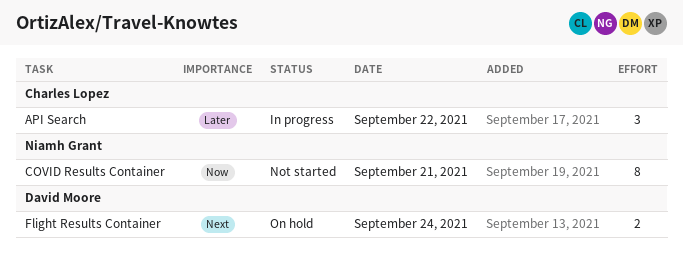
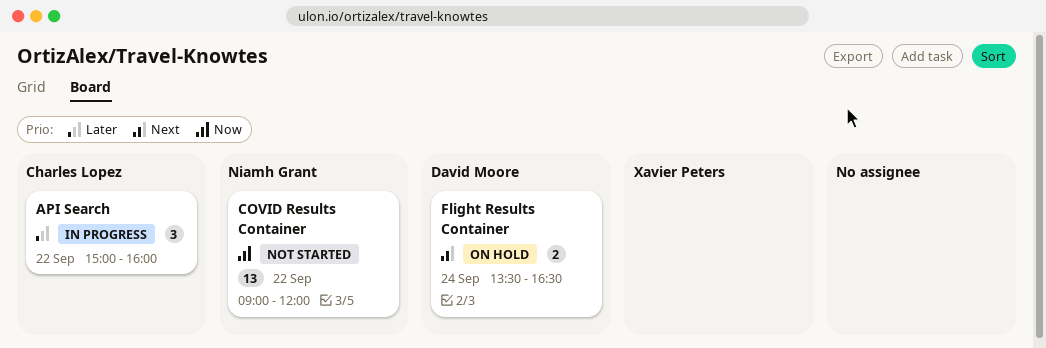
COVID Results Container, estimate: 8 -> 13
COVID Results Container, day: Sep 21 -> Sep 22

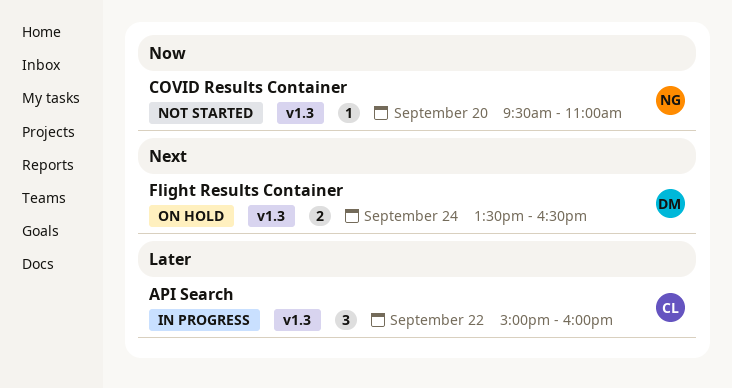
COVID Results Container, estimate: 13 -> 1
COVID Results Container, day: Sep 22 -> Sep 20
COVID Results Container, begins: 09:00 -> 09:30
COVID Results Container, ends: 12:00 -> 11:00

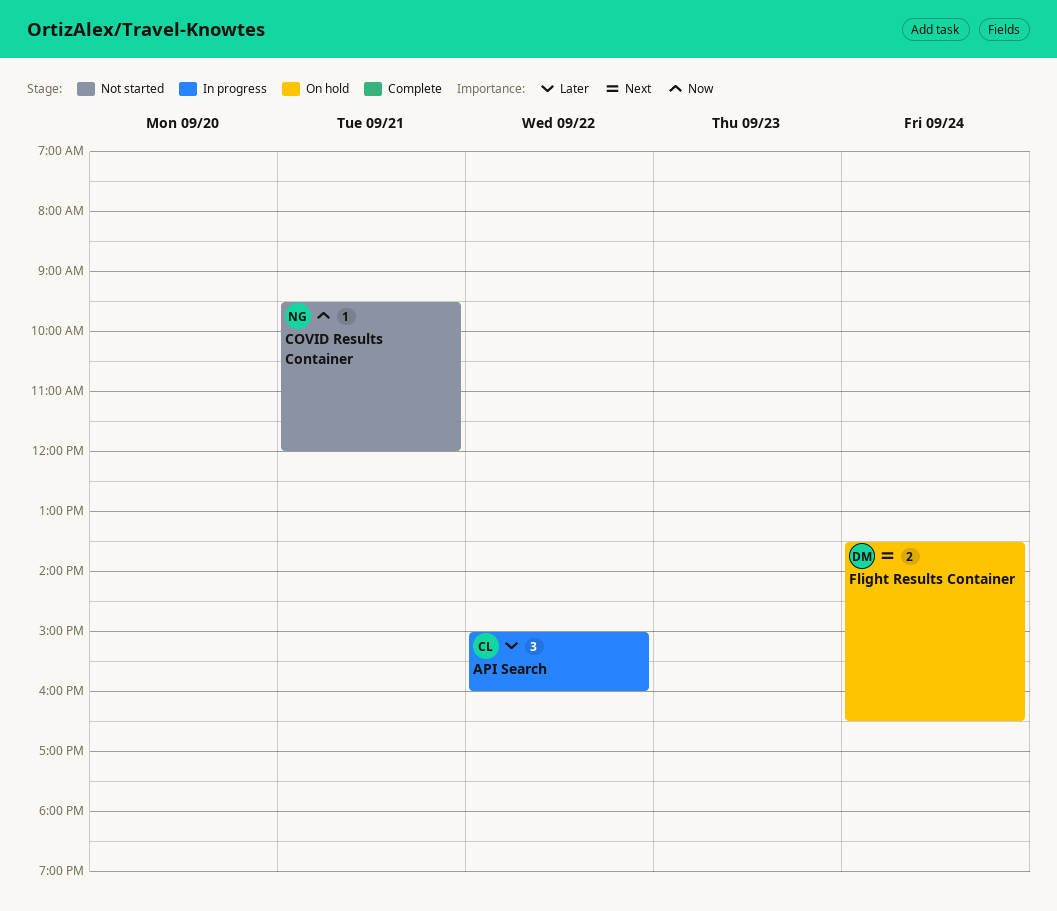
COVID Results Container, day: Sep 20 -> Sep 21
COVID Results Container, ends: 11:00 -> 12:00

